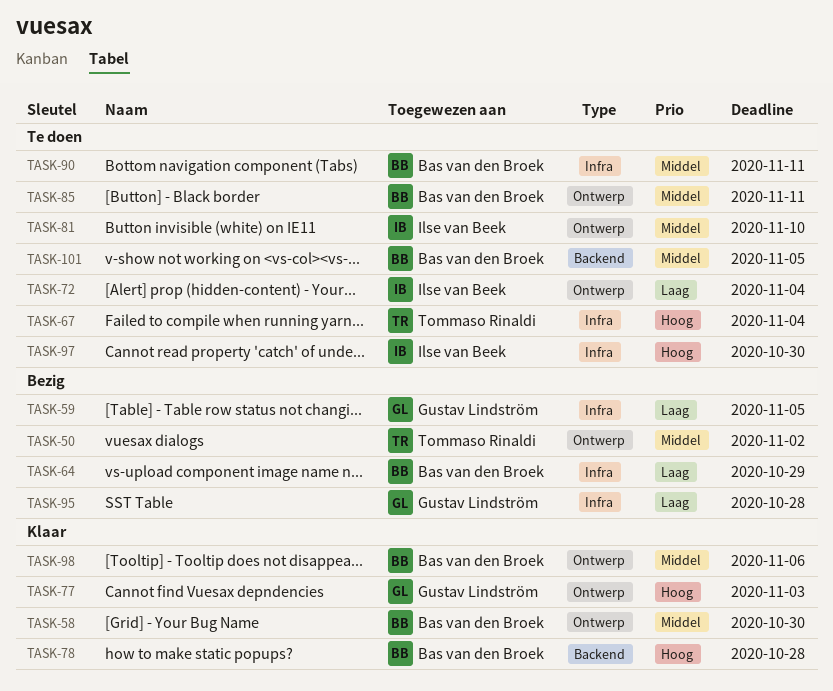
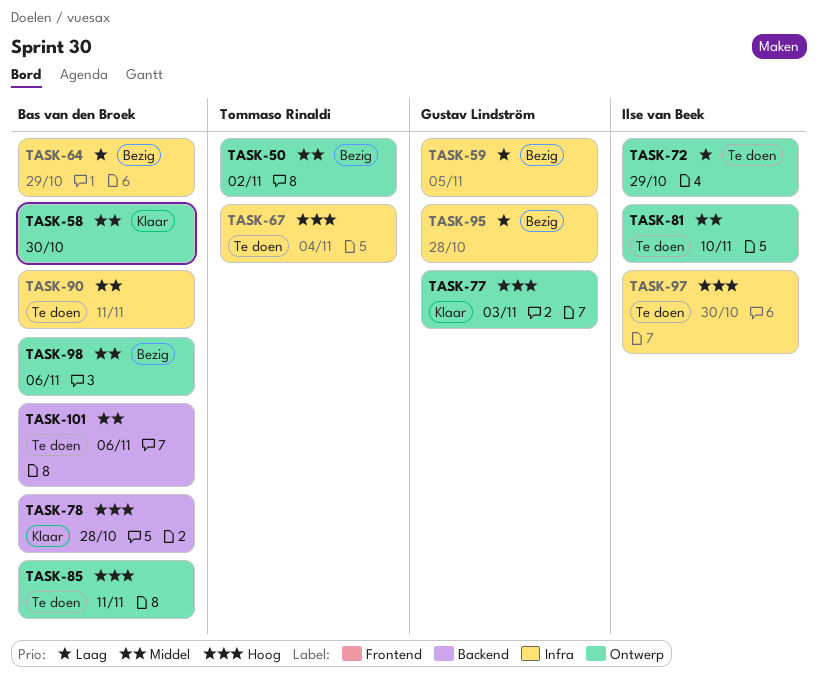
TASK-72, due: Nov 4 -> Oct 29
TASK-85, priority: Middel -> Hoog
TASK-98, status: Klaar -> Bezig
TASK-101, due: Nov 5 -> Nov 6

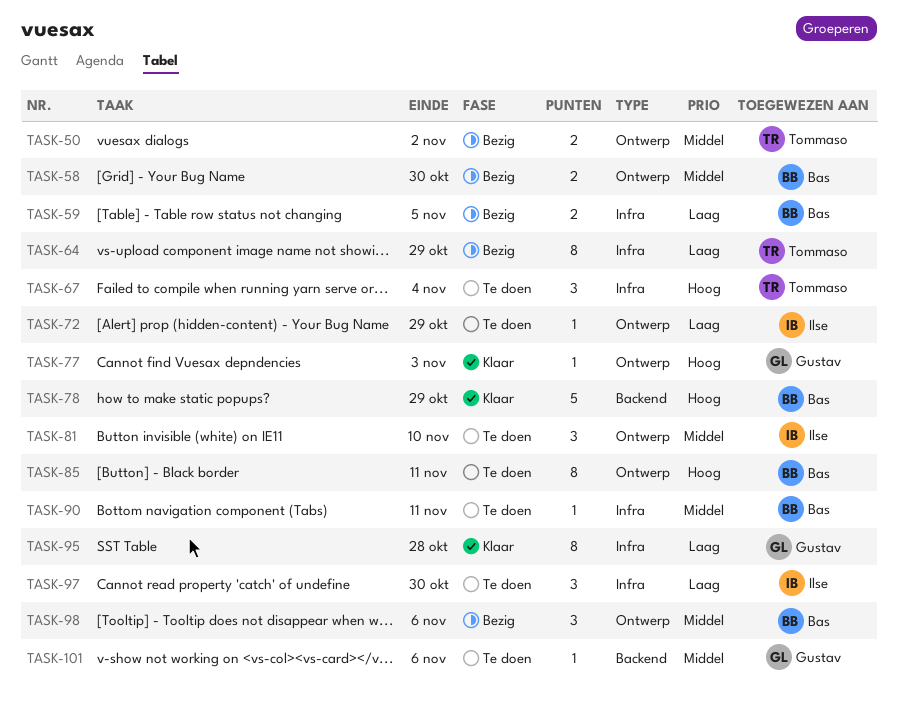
TASK-58, status: Klaar -> Bezig
TASK-59, owner: Gustav Lindström -> Bas van den Broek
TASK-64, owner: Bas van den Broek -> Tommaso Rinaldi
TASK-78, due: Oct 28 -> Oct 29
TASK-95, status: Bezig -> Klaar
TASK-97, priority: Hoog -> Laag
TASK-101, owner: Bas van den Broek -> Gustav Lindström

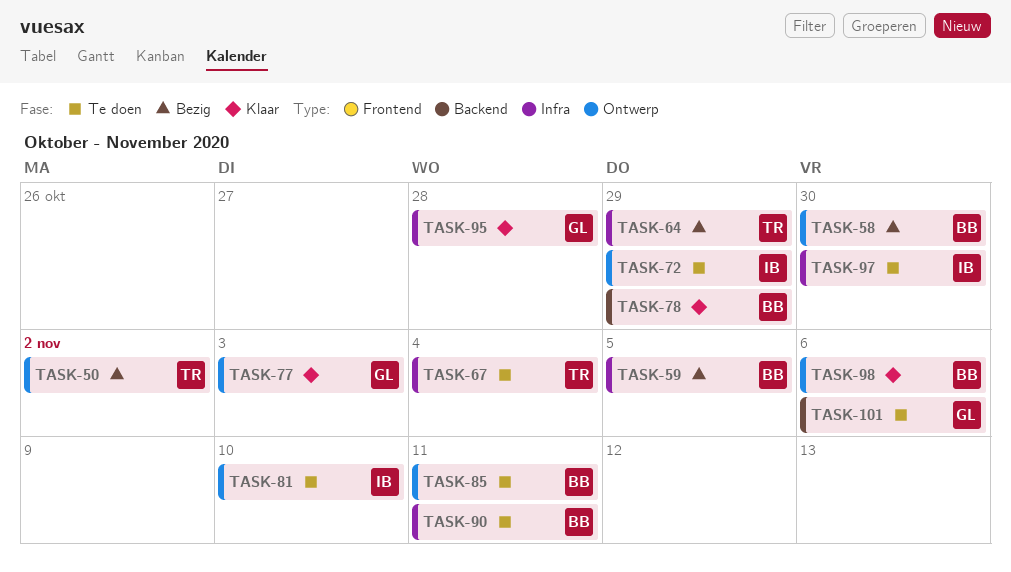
TASK-98, status: Bezig -> Klaar

